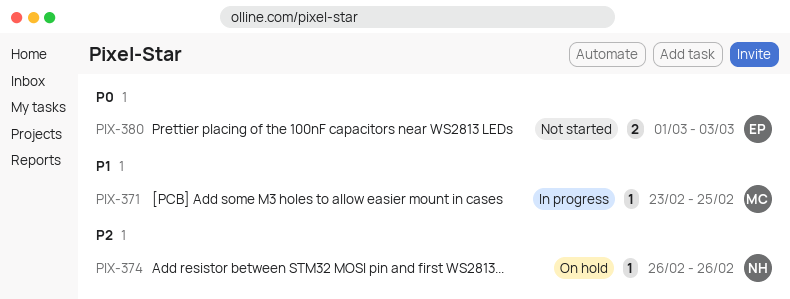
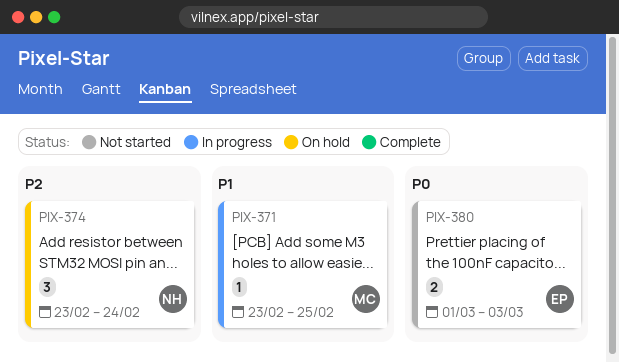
PIX-374, estimate: 1 -> 3
PIX-374, start: Feb 26 -> Feb 23
PIX-374, due: Feb 26 -> Feb 24

